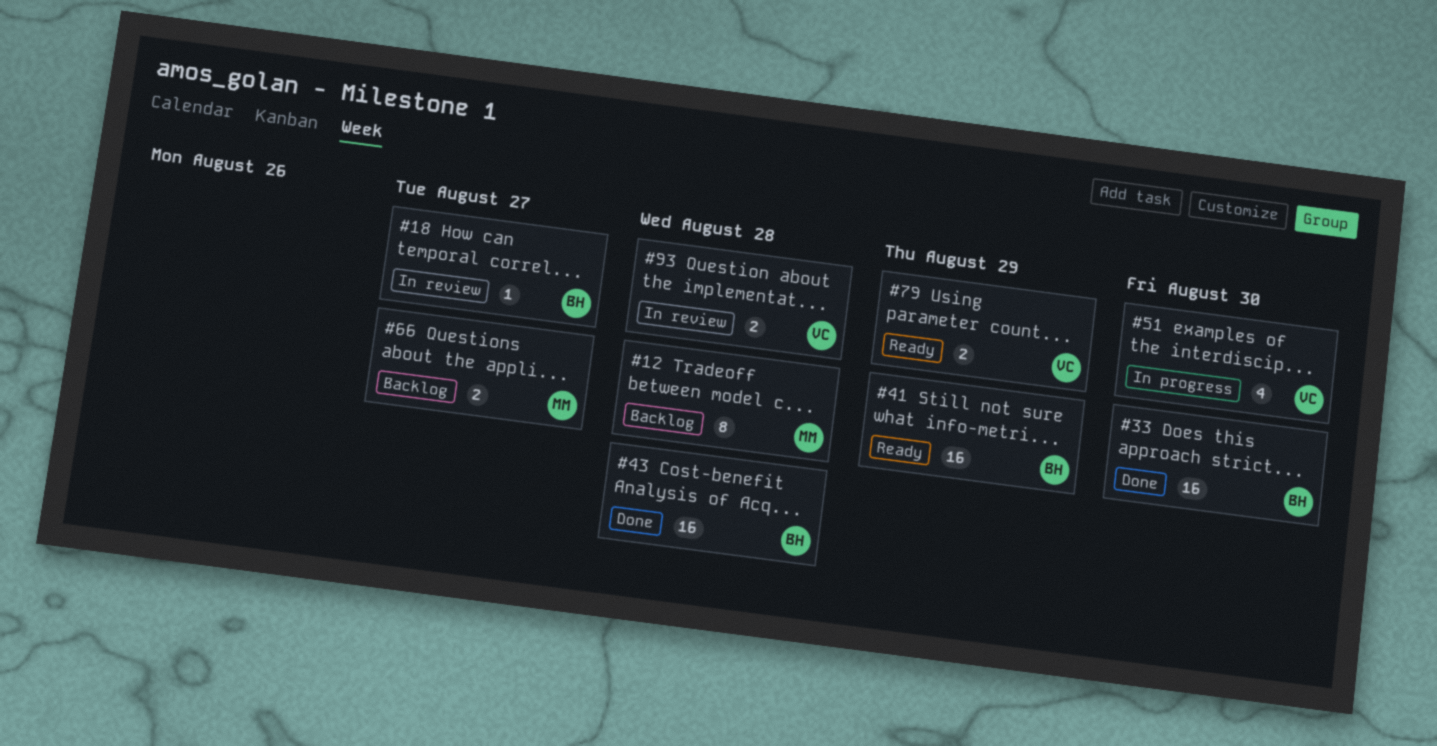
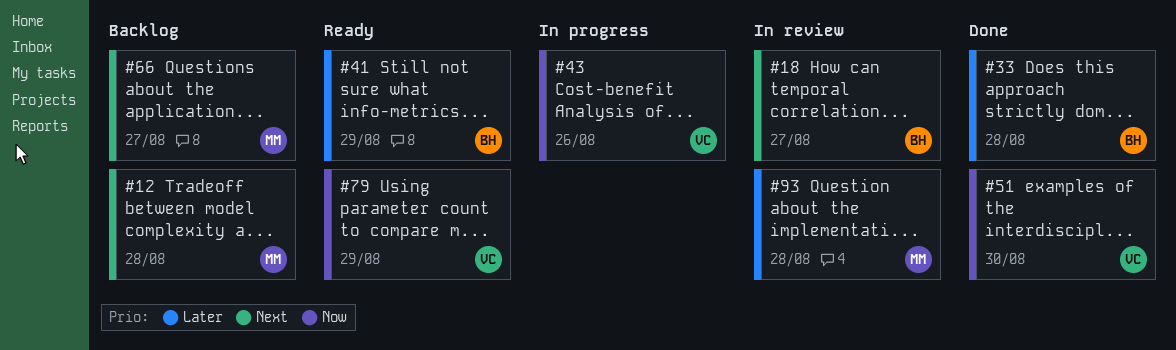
#33, due: Aug 30 -> Aug 28
#43, status: Done -> In progress
#43, owner: BH -> VC
#43, due: Aug 28 -> Aug 26
#51, status: In progress -> Done
#93, owner: VC -> MM

